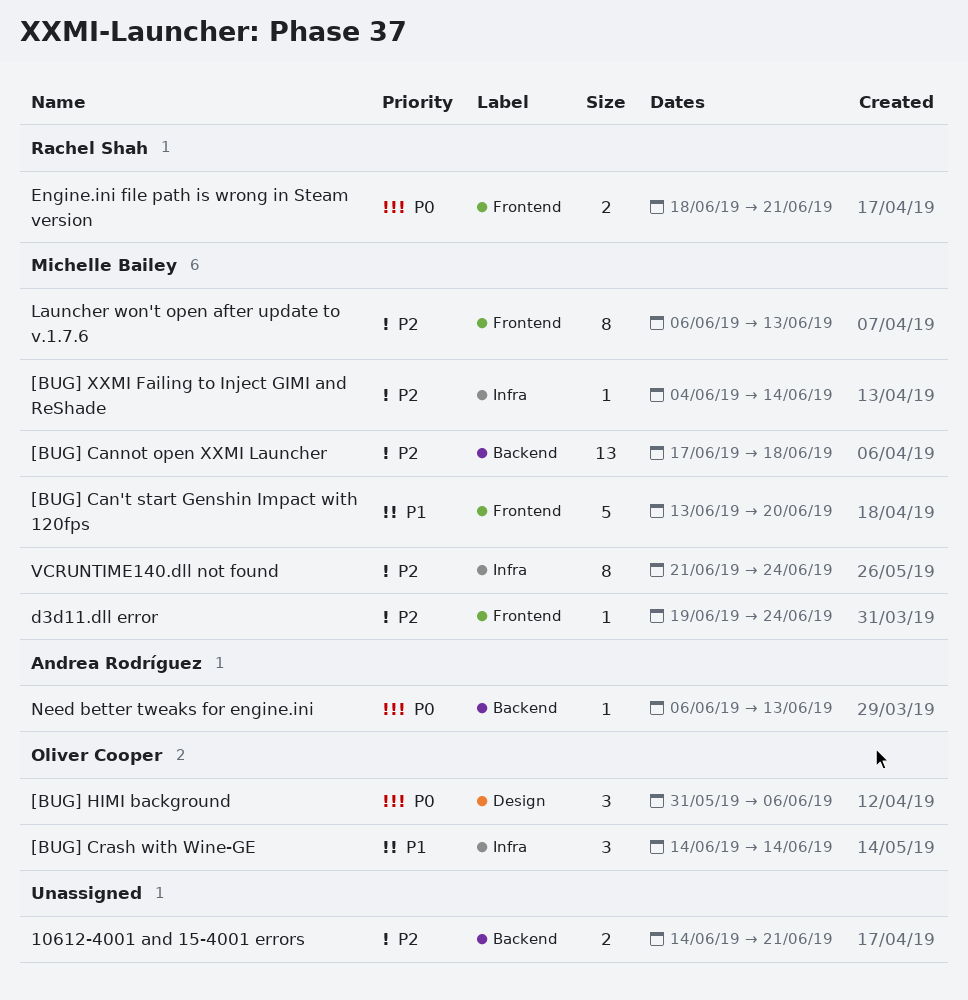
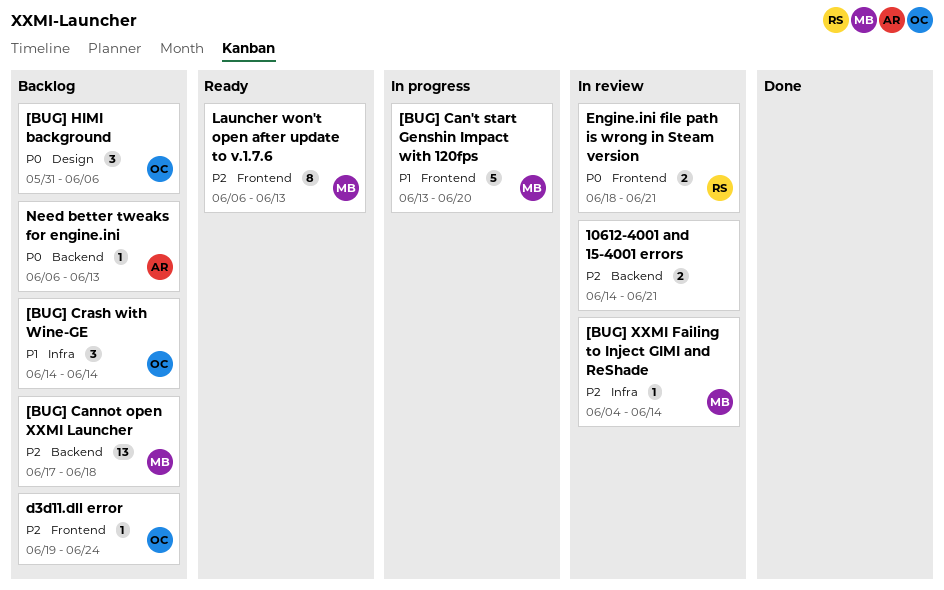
d3d11.dll error, owner: Michelle Bailey -> Oliver Cooper
VCRUNTIME140.dll not found: present -> none

